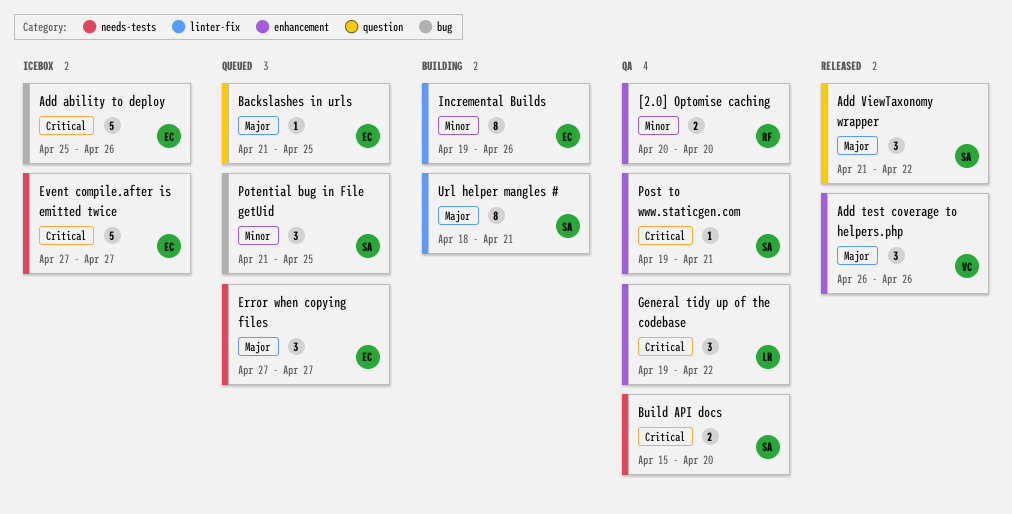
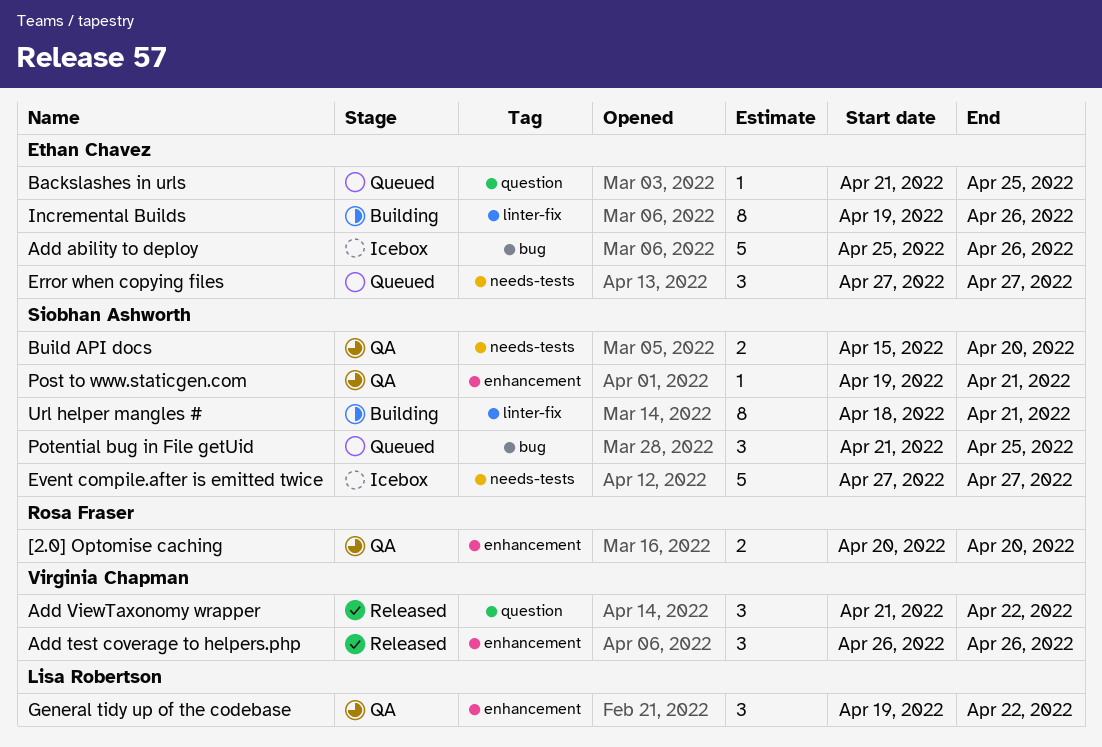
Add ViewTaxonomy wrapper, owner: Siobhan Ashworth -> Virginia Chapman
Event compile.after is emitted twice, owner: Ethan Chavez -> Siobhan Ashworth

